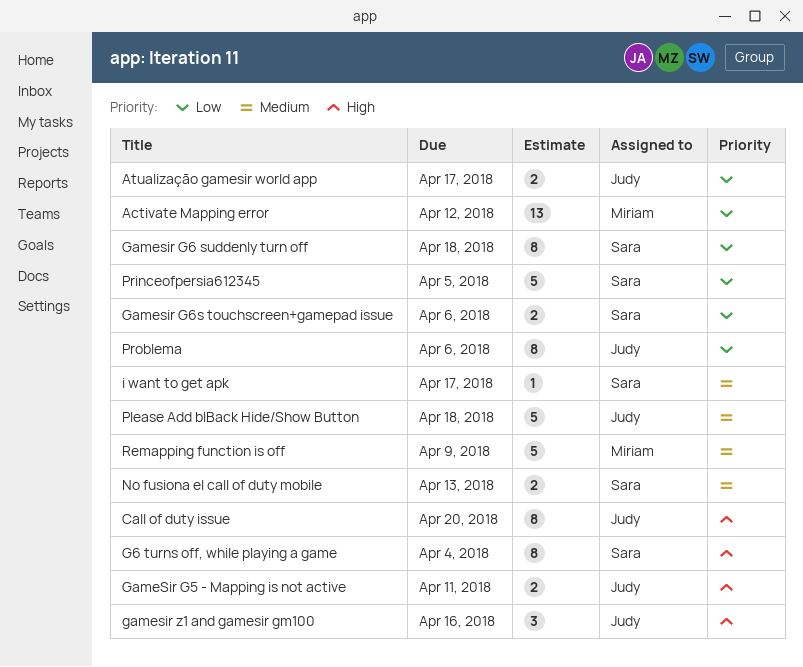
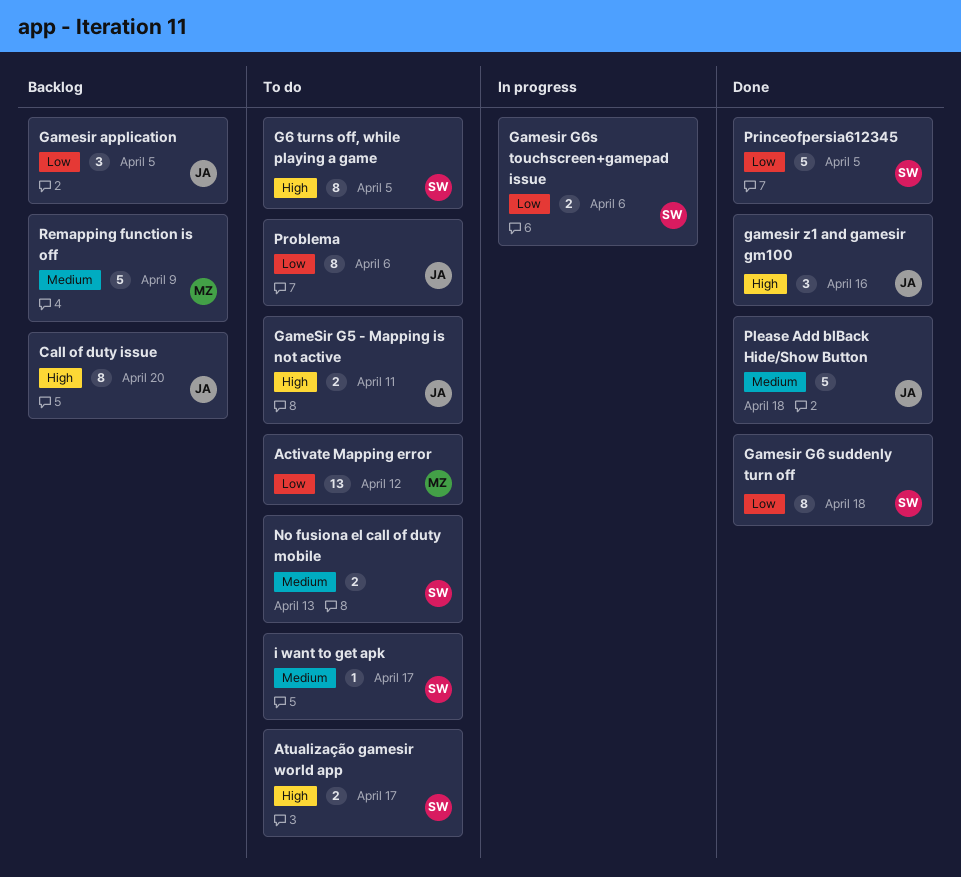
Atualização gamesir world app, owner: Judy -> Sara
Atualização gamesir world app, priority: Low -> High
G6 turns off, while playing a game, due: Apr 4 -> Apr 5
Gamesir application: none -> present

